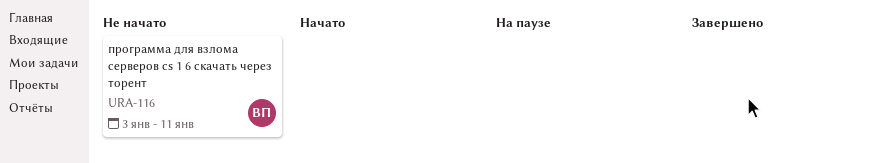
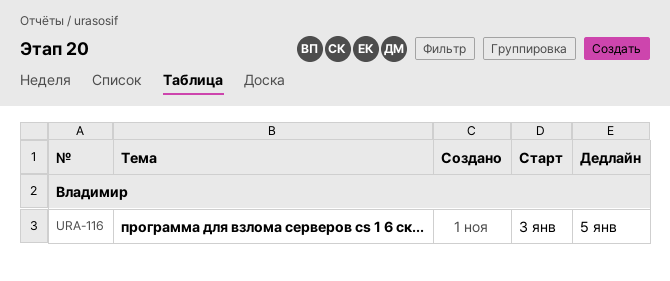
URA-116, due: Jan 11 -> Jan 5

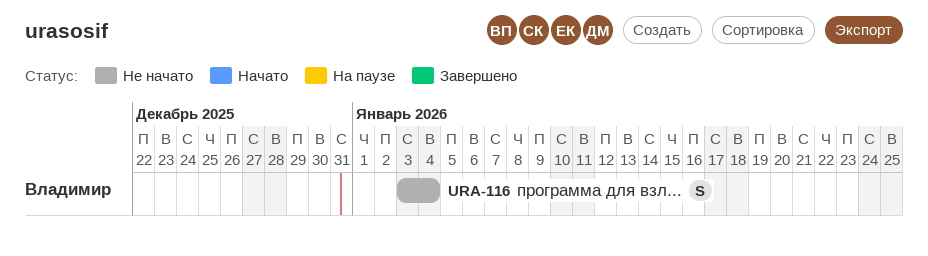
URA-116, due: Jan 5 -> Jan 4

